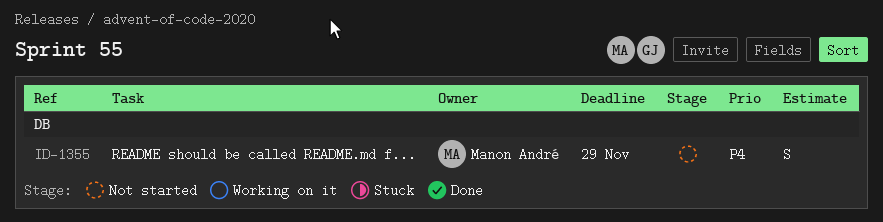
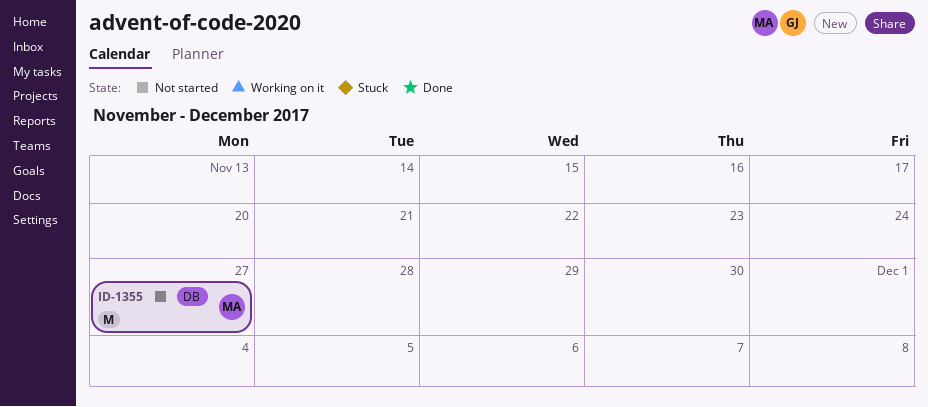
ID-1355, estimate: S -> M
ID-1355, due: Nov 29 -> Nov 27

